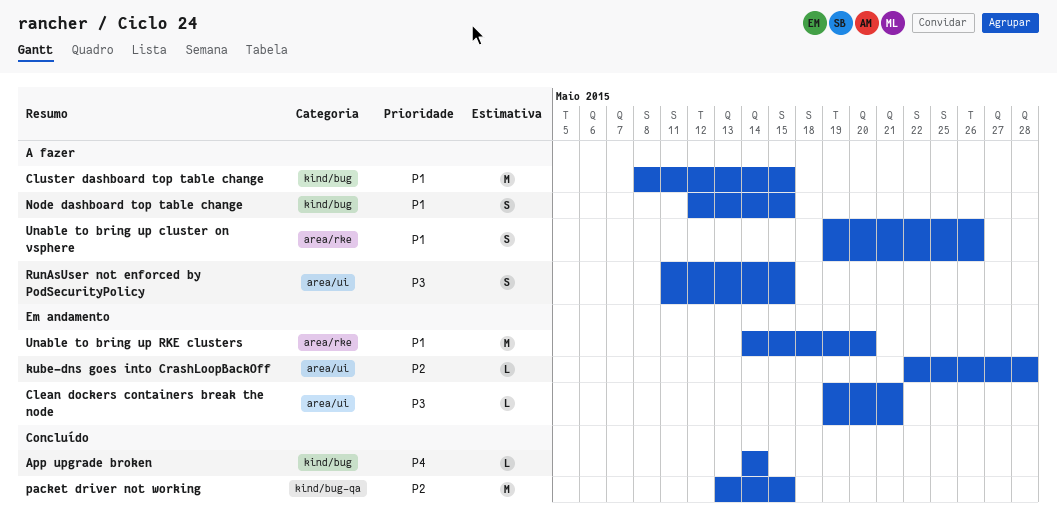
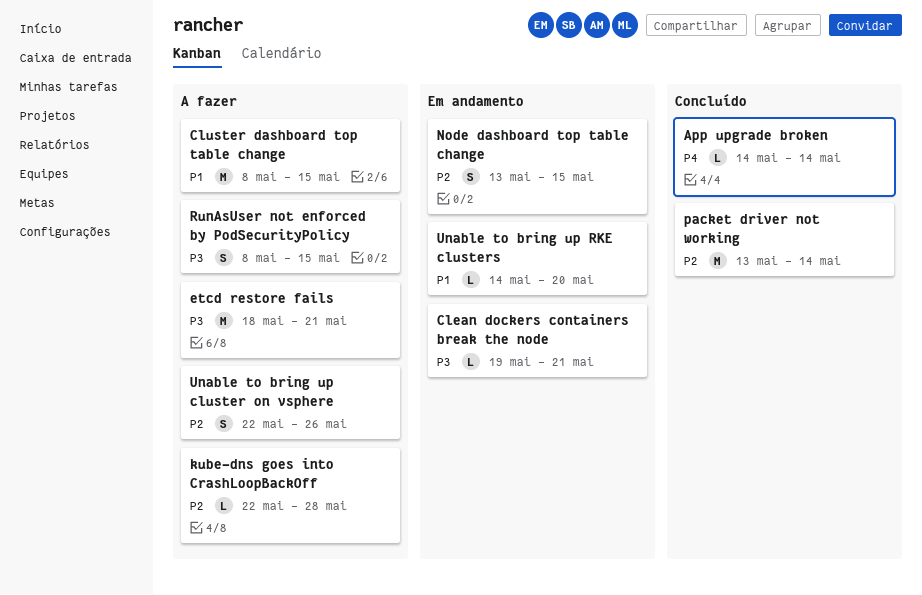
etcd restore fails: none -> present
kube-dns goes into CrashLoopBackOff, status: Em andamento -> A fazer
Node dashboard top table change, status: A fazer -> Em andamento
Node dashboard top table change, priority: P1 -> P2
Node dashboard top table change, start: May 12 -> May 13
packet driver not working, due: May 15 -> May 14
RunAsUser not enforced by PodSecurityPolicy, start: May 11 -> May 8
Unable to bring up cluster on vsphere, priority: P1 -> P2
Unable to bring up cluster on vsphere, start: May 19 -> May 22
Unable to bring up RKE clusters, estimate: M -> L

